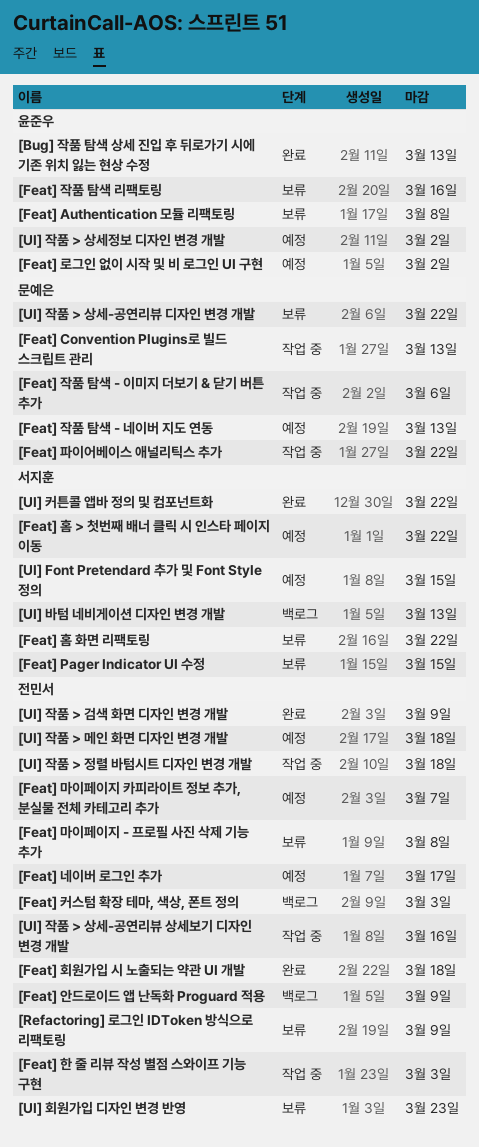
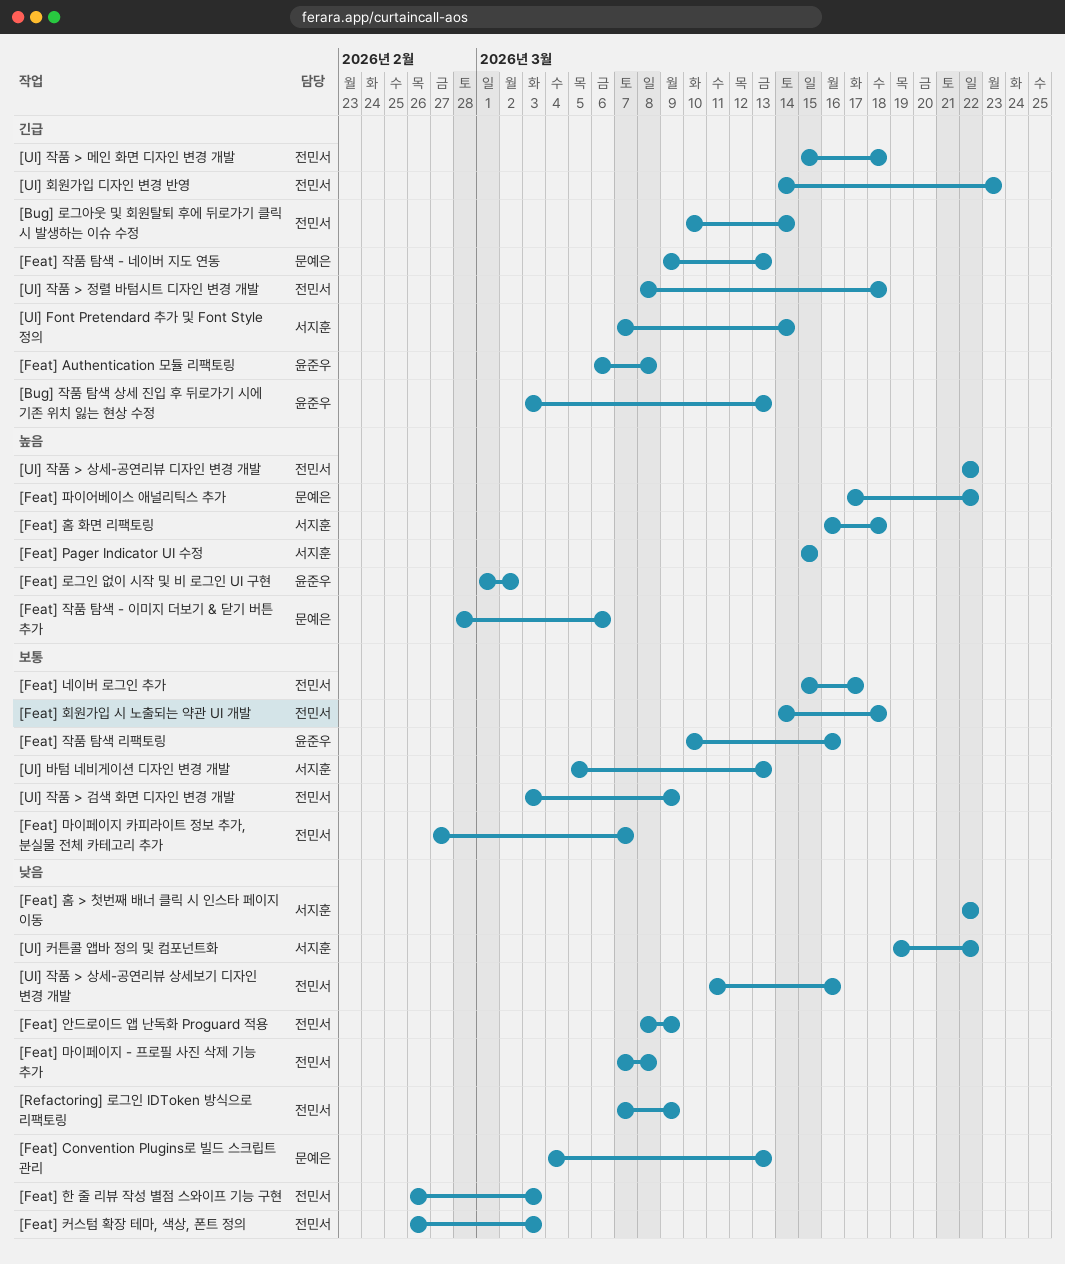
[Bug] 로그아웃 및 회원탈퇴 후에 뒤로가기 클릭 시 발생하는 이슈 수정: none -> present
[Feat] 홈 화면 리팩토링, due: Mar 22 -> Mar 18
[UI] Font Pretendard 추가 및 Font Style 정의, due: Mar 15 -> Mar 14
[UI] 작품 > 상세-공연리뷰 디자인 변경 개발, owner: 문예은 -> 전민서
[UI] 작품 > 상세정보 디자인 변경 개발: present -> none

